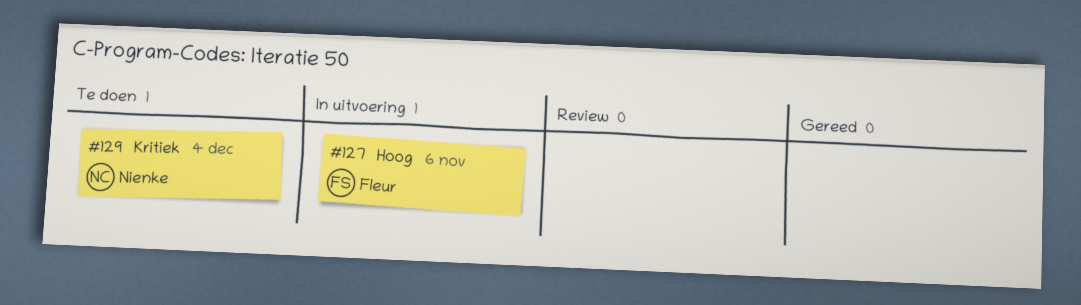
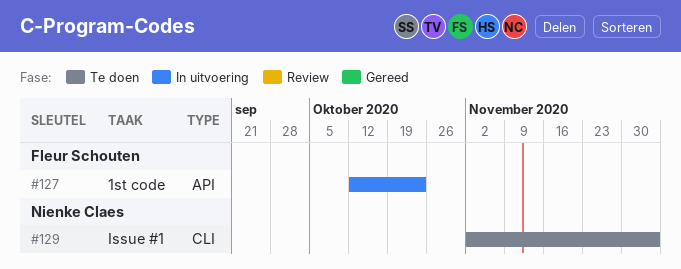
#127, due: Nov 6 -> Oct 23

